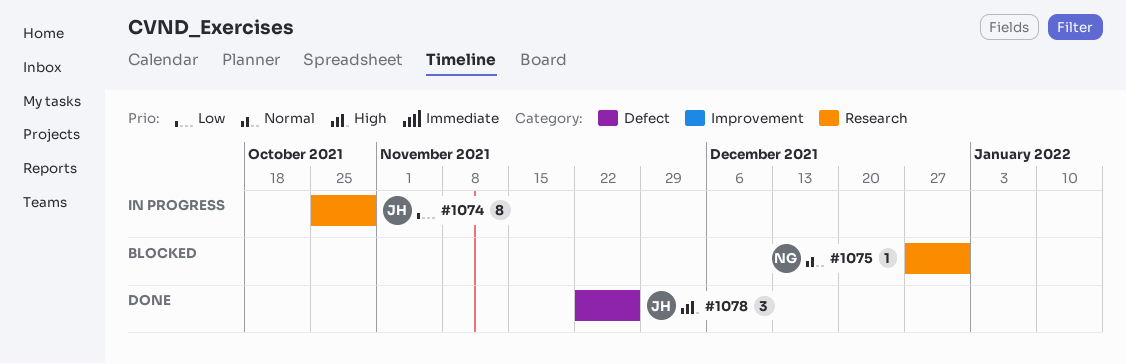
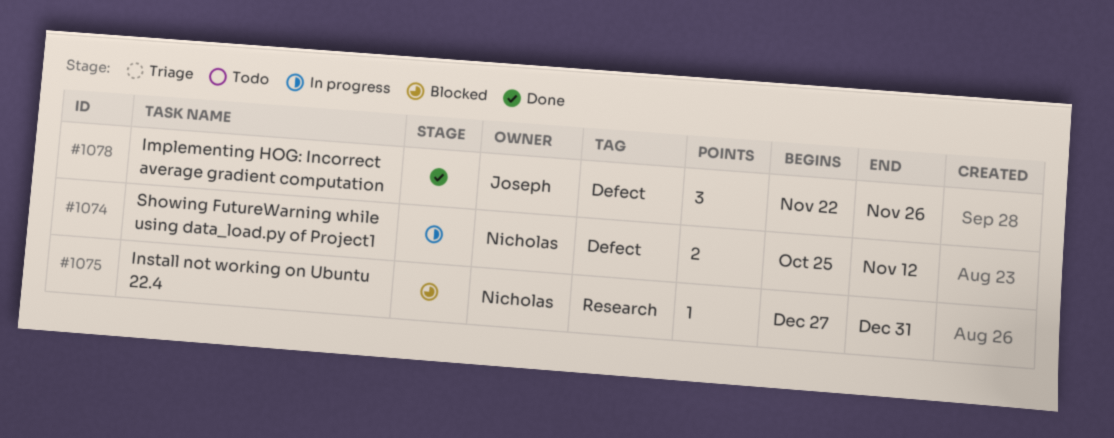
#1074, owner: Joseph -> Nicholas
#1074, label: Research -> Defect
#1074, estimate: 8 -> 2
#1074, due: Oct 29 -> Nov 12

